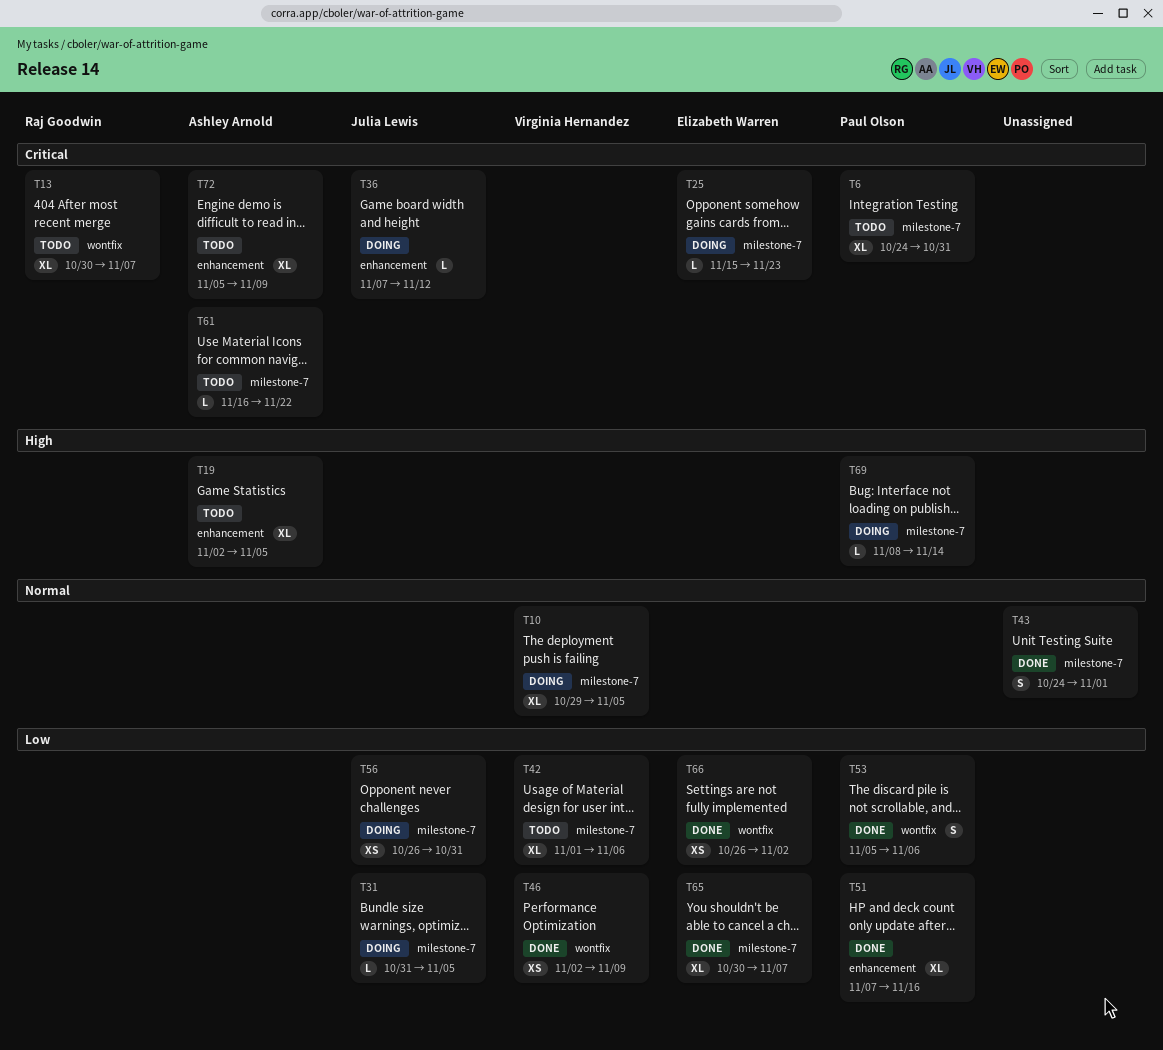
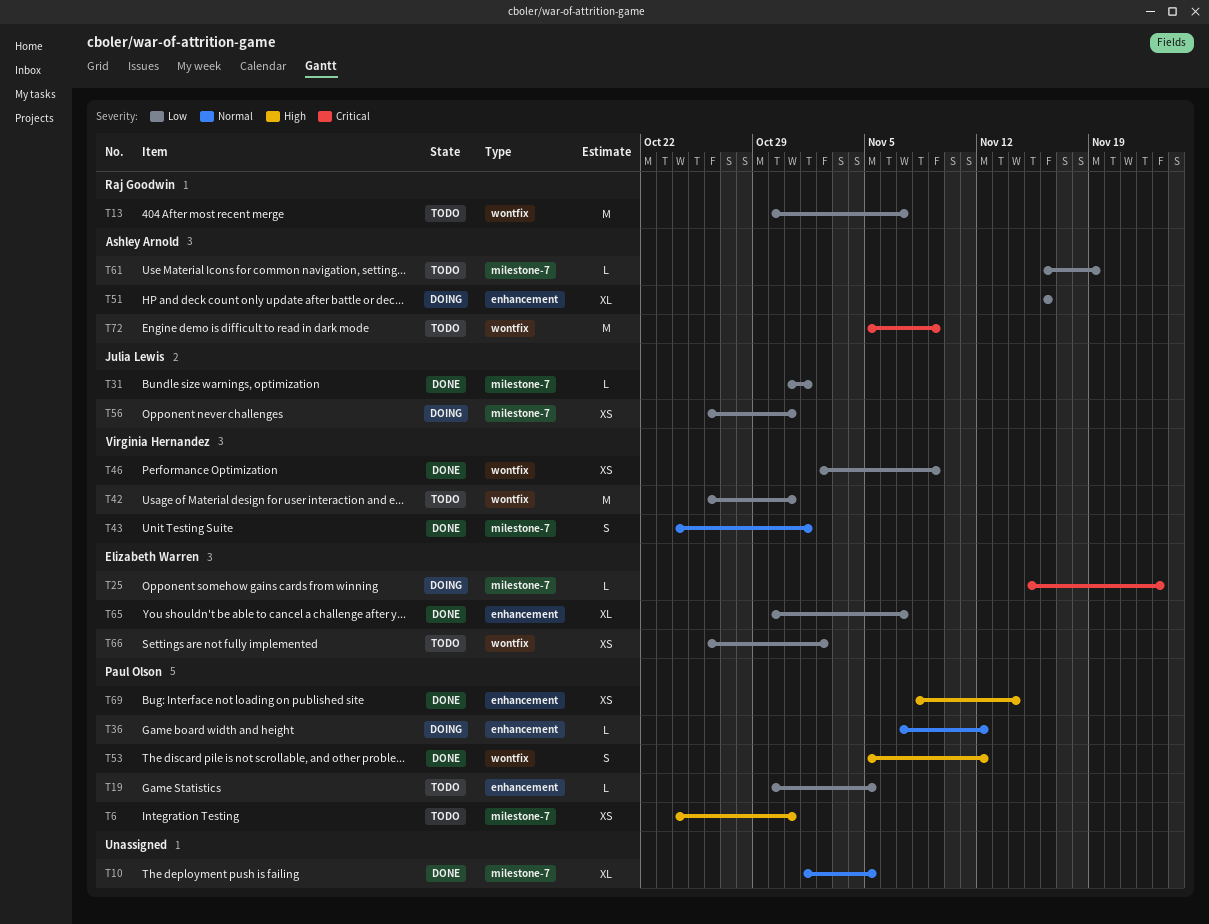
T6, priority: Critical -> High
T6, estimate: XL -> XS
T10, status: Doing -> Done
T10, owner: Virginia Hernandez -> none
T10, start: Oct 29 -> Nov 1
T13, priority: Critical -> Low
T13, estimate: XL -> M
T19, owner: Ashley Arnold -> Paul Olson
T19, priority: High -> Low
T19, estimate: XL -> L
T19, start: Nov 2 -> Oct 30
T31, status: Doing -> Done
T31, due: Nov 5 -> Nov 1
T36, owner: Julia Lewis -> Paul Olson
T36, priority: Critical -> Normal
T42, label: milestone-7 -> wontfix
T42, estimate: XL -> M
T42, start: Nov 1 -> Oct 26
T42, due: Nov 6 -> Oct 31
T43, owner: none -> Virginia Hernandez
T51, status: Done -> Doing
T51, owner: Paul Olson -> Ashley Arnold
T51, start: Nov 7 -> Nov 16
T53, priority: Low -> High
T53, due: Nov 6 -> Nov 12
T61, priority: Critical -> Low
T61, due: Nov 22 -> Nov 19
T65, label: milestone-7 -> enhancement
T66, status: Done -> Todo
T69, status: Doing -> Done
T69, label: milestone-7 -> enhancement
T69, estimate: L -> XS
T72, label: enhancement -> wontfix
T72, estimate: XL -> M

